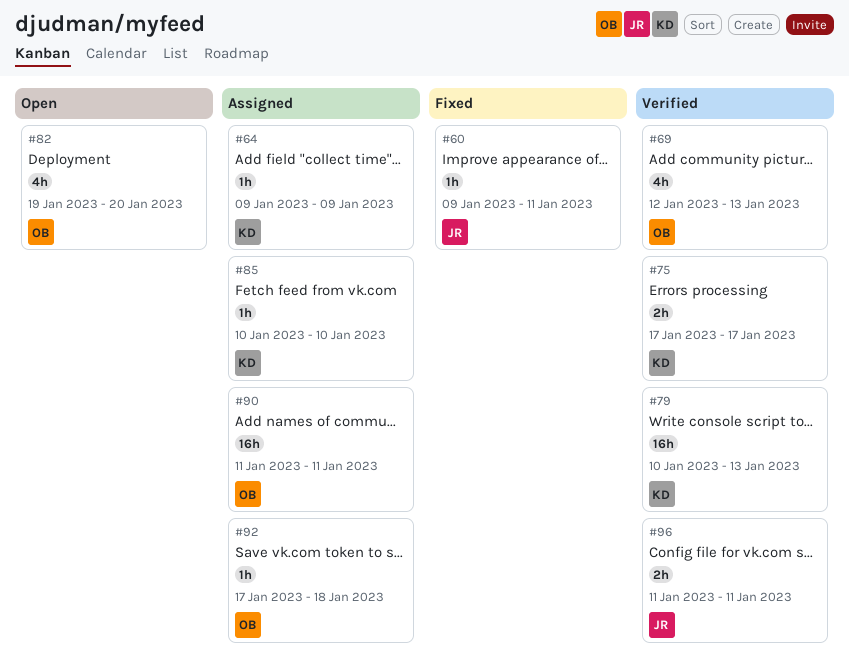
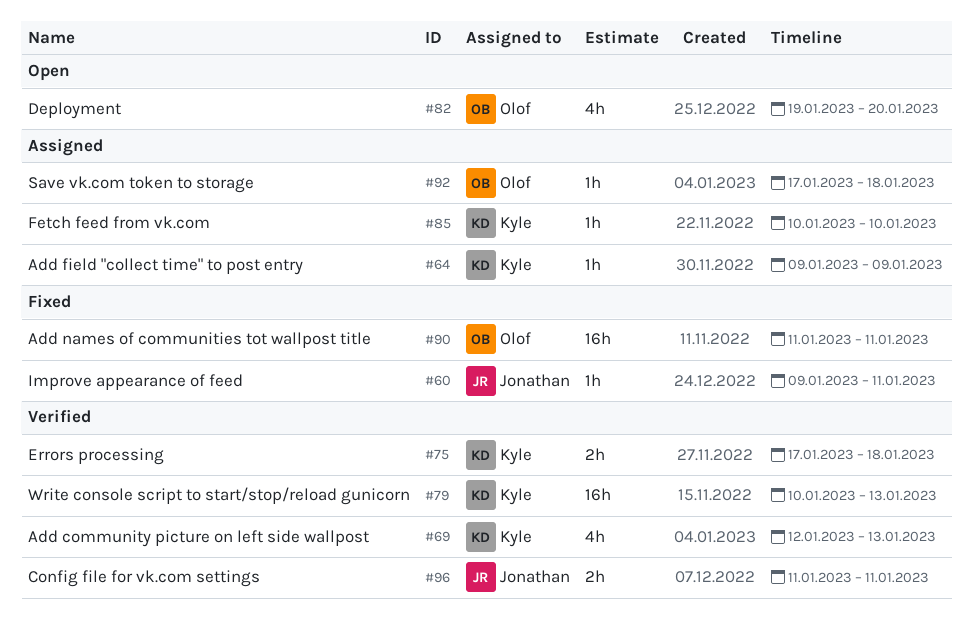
#69, owner: Olof -> Kyle
#75, due: Jan 17 -> Jan 18
#90, status: Assigned -> Fixed

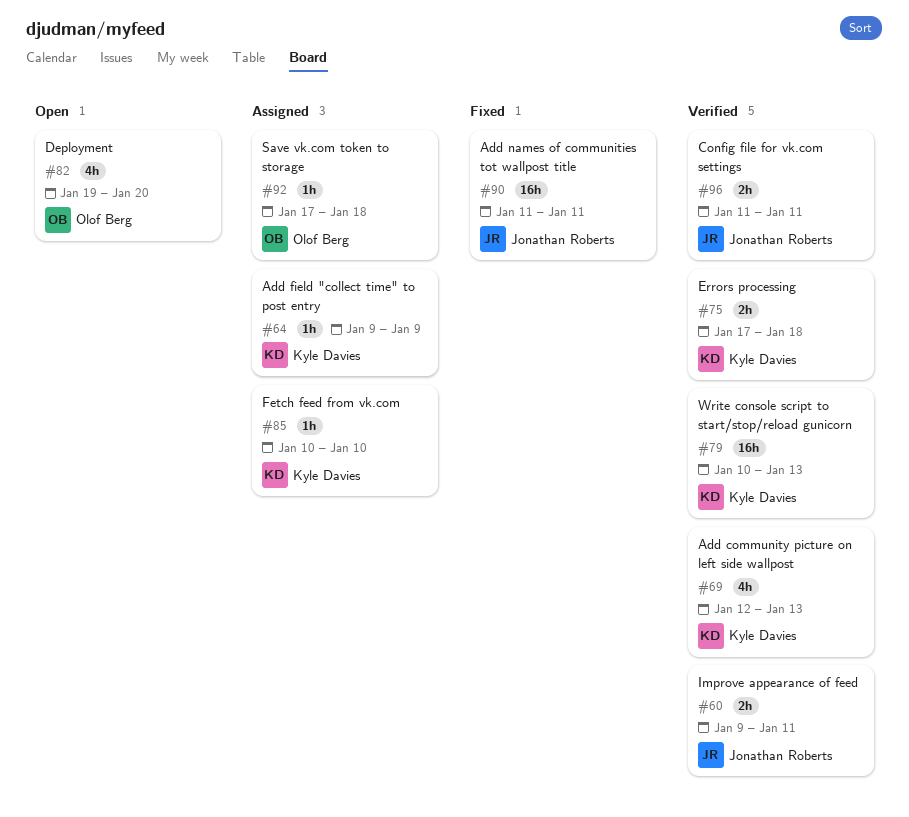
#60, status: Fixed -> Verified
#60, estimate: 1h -> 2h
#90, owner: Olof Berg -> Jonathan Roberts

